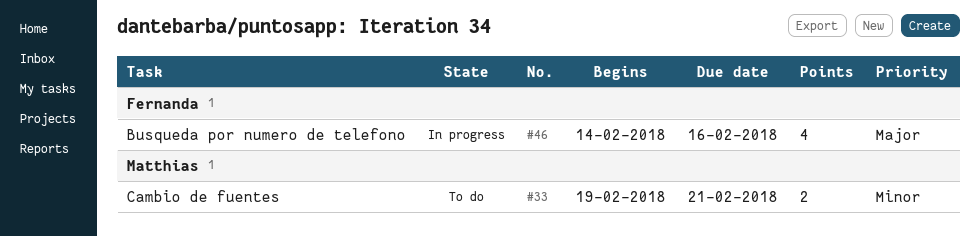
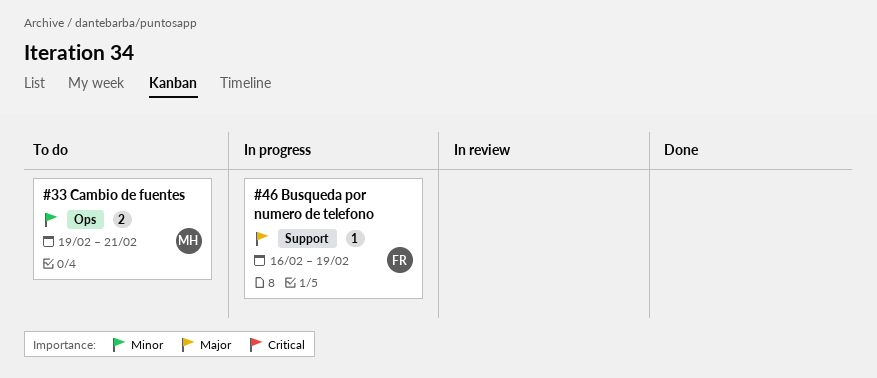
#46, estimate: 4 -> 1
#46, start: Feb 14 -> Feb 16
#46, due: Feb 16 -> Feb 19

